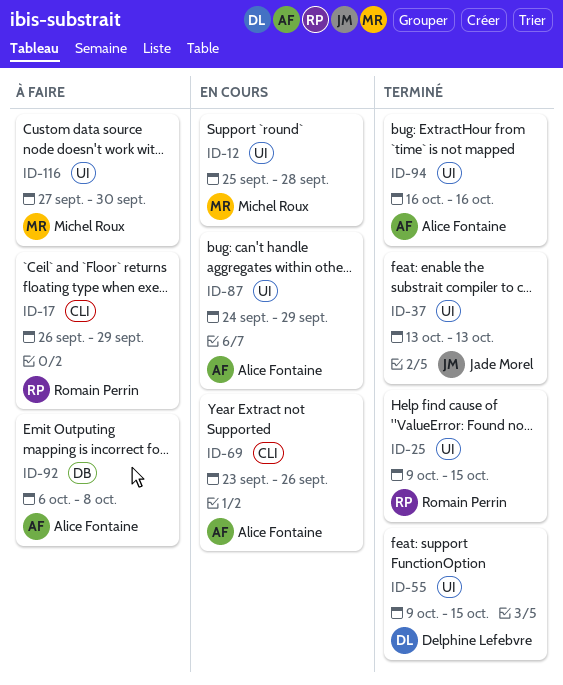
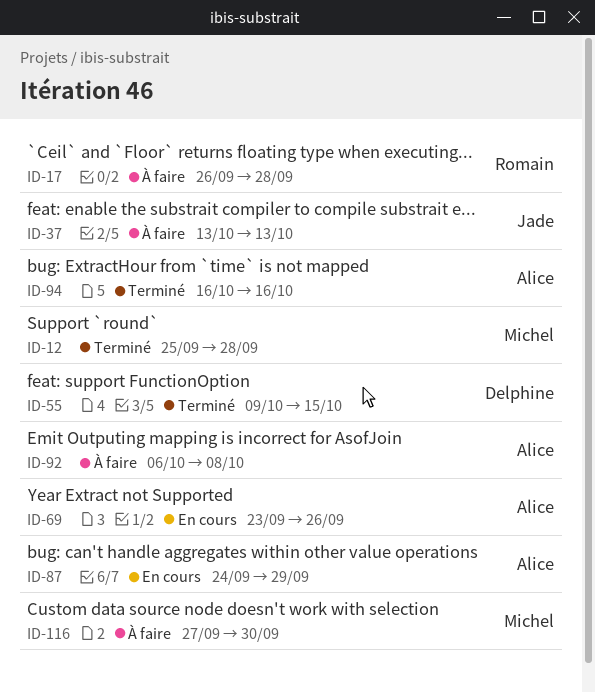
ID-12, status: En cours -> Terminé
ID-17, due: Sep 29 -> Sep 28
ID-25: present -> none
ID-37, status: Terminé -> À faire

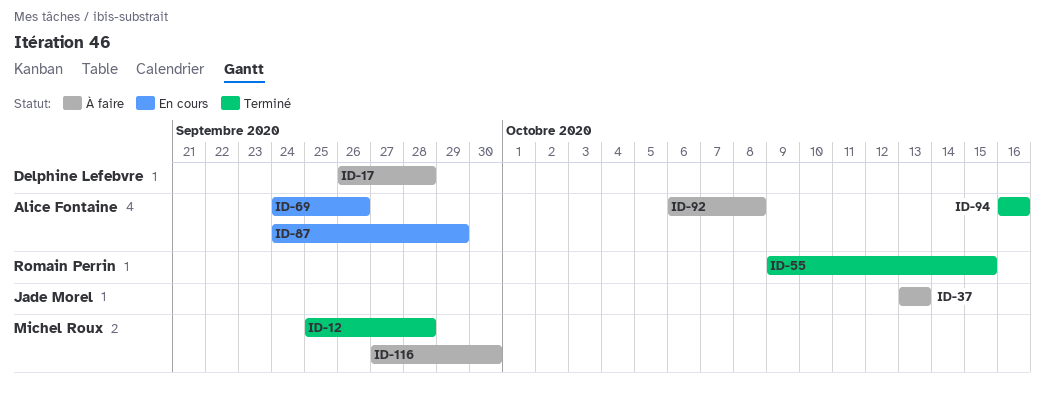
ID-17, owner: Romain Perrin -> Delphine Lefebvre
ID-55, owner: Delphine Lefebvre -> Romain Perrin
ID-69, start: Sep 23 -> Sep 24

